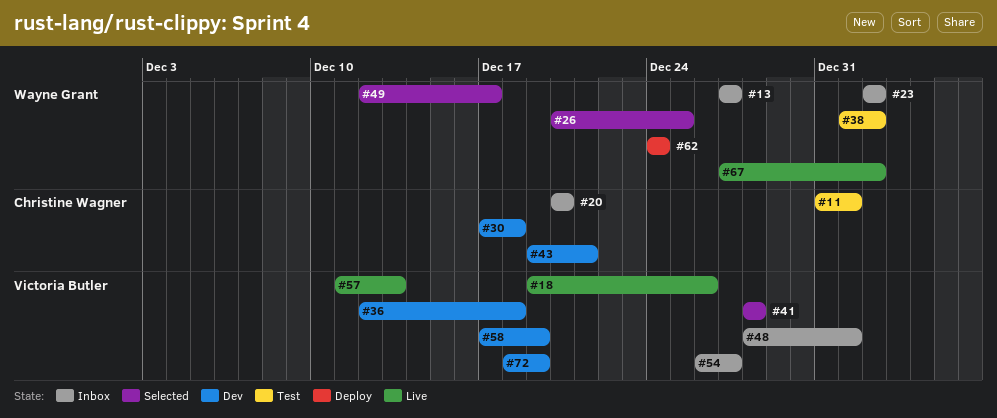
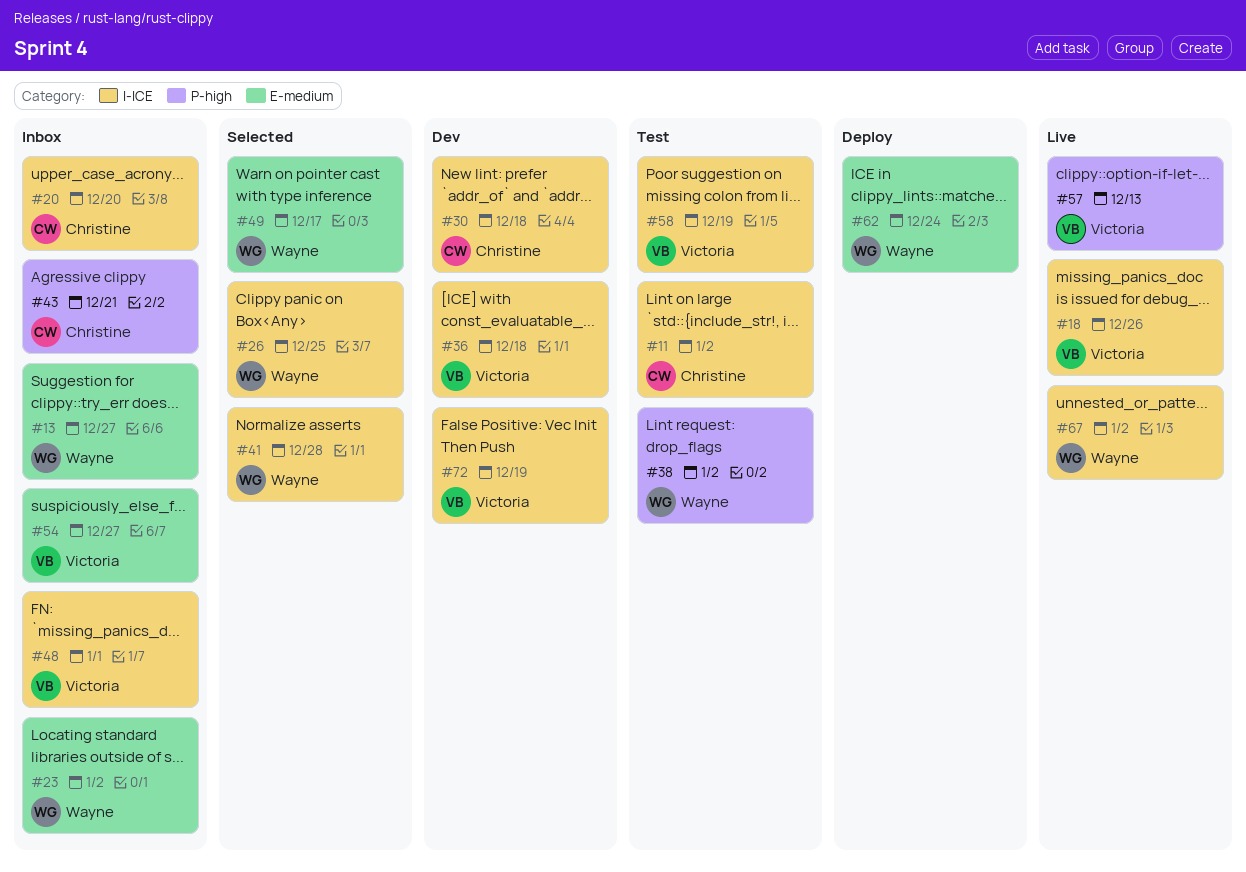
#11, due: Jan 1 -> Jan 2
#41, owner: Victoria Butler -> Wayne Grant
#43, status: Dev -> Inbox
#58, status: Dev -> Test

